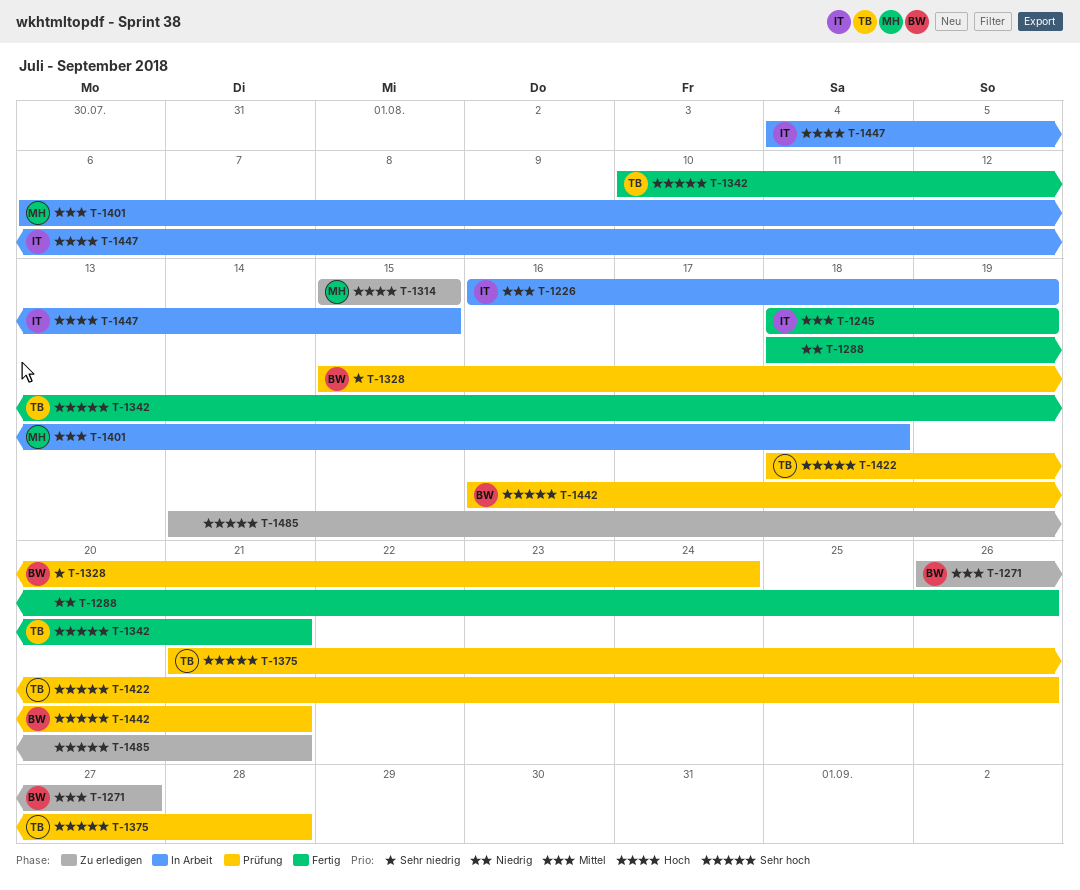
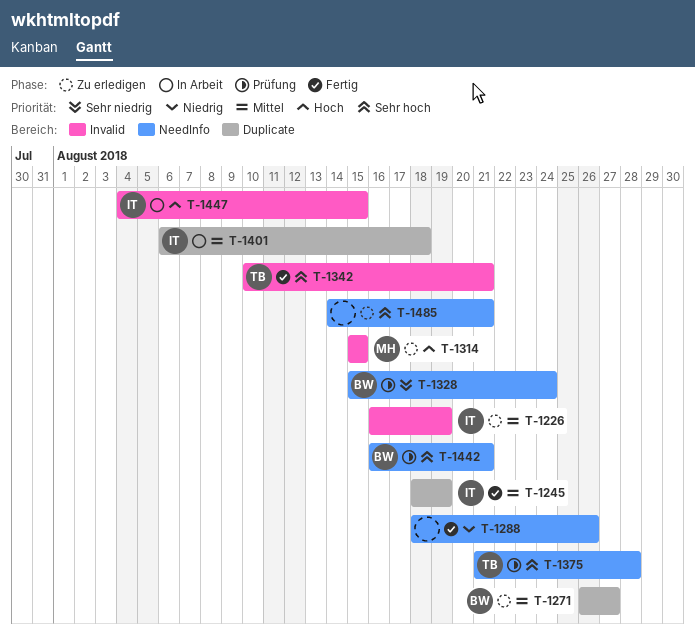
T-1226, status: In Arbeit -> Zu erledigen
T-1401, owner: MH -> IT
T-1422: present -> none

